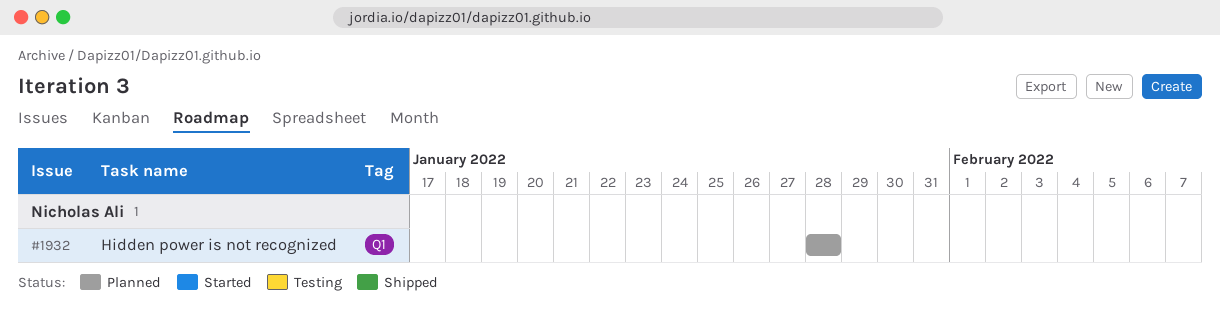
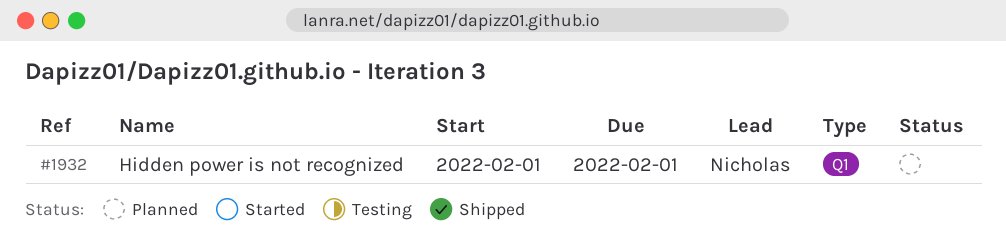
#1932, start: Jan 28 -> Feb 1
#1932, due: Jan 28 -> Feb 1

